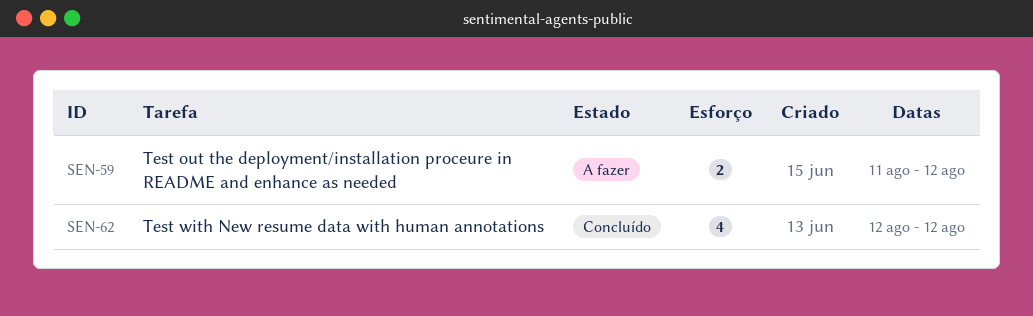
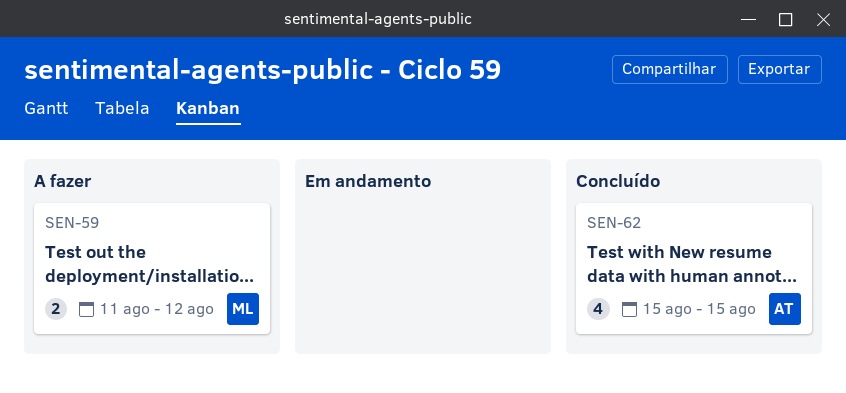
SEN-62, start: Aug 12 -> Aug 15
SEN-62, due: Aug 12 -> Aug 15

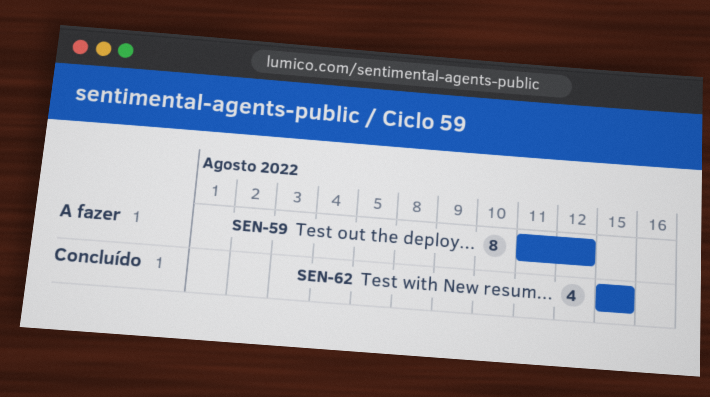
SEN-59, estimate: 2 -> 8

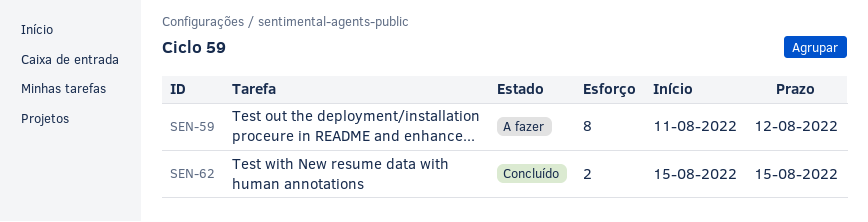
SEN-62, estimate: 4 -> 2

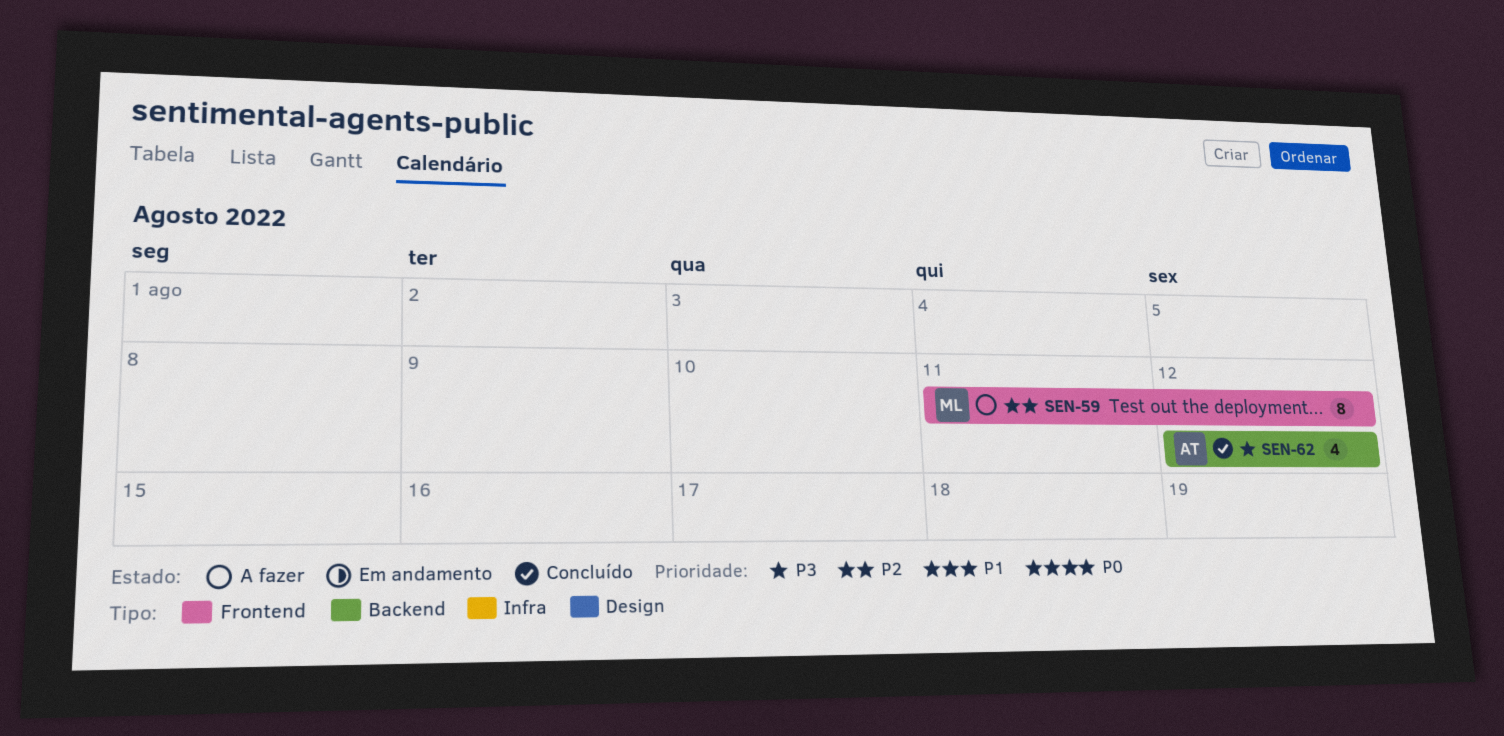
SEN-62, estimate: 2 -> 4
SEN-62, start: Aug 15 -> Aug 12
SEN-62, due: Aug 15 -> Aug 12

